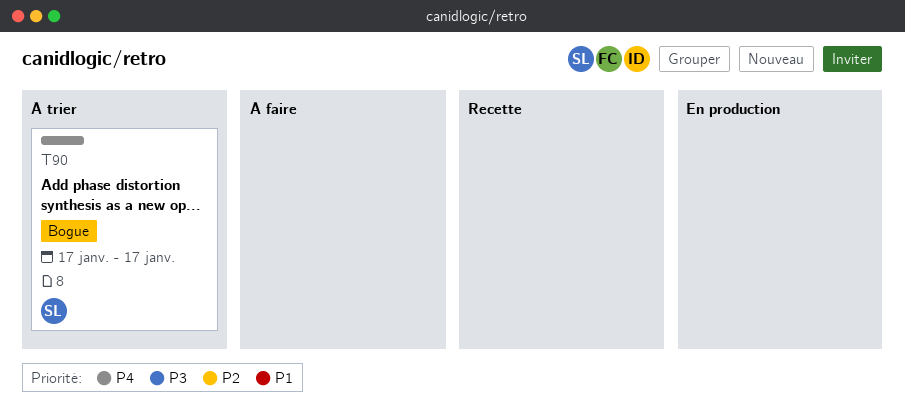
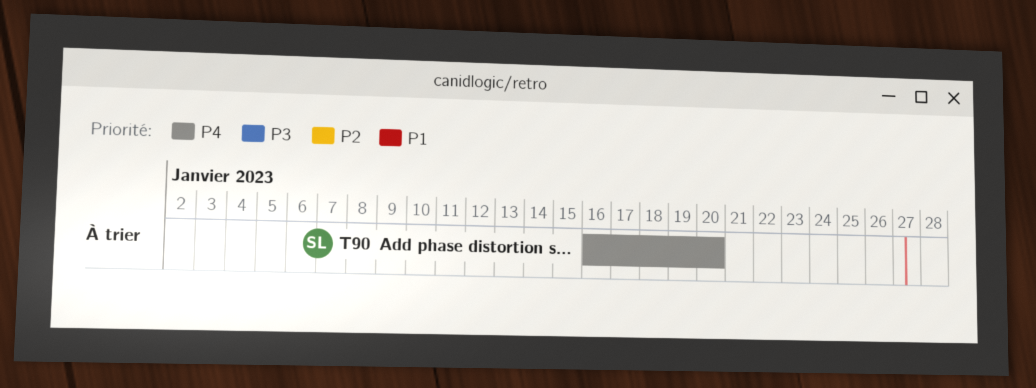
T90, start: Jan 17 -> Jan 16
T90, due: Jan 17 -> Jan 20

